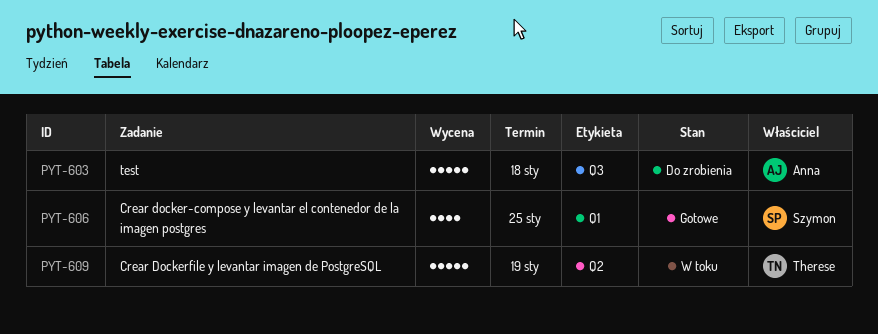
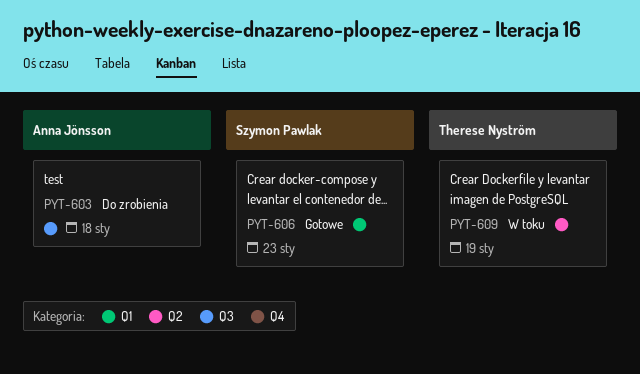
PYT-606, due: Jan 25 -> Jan 23

